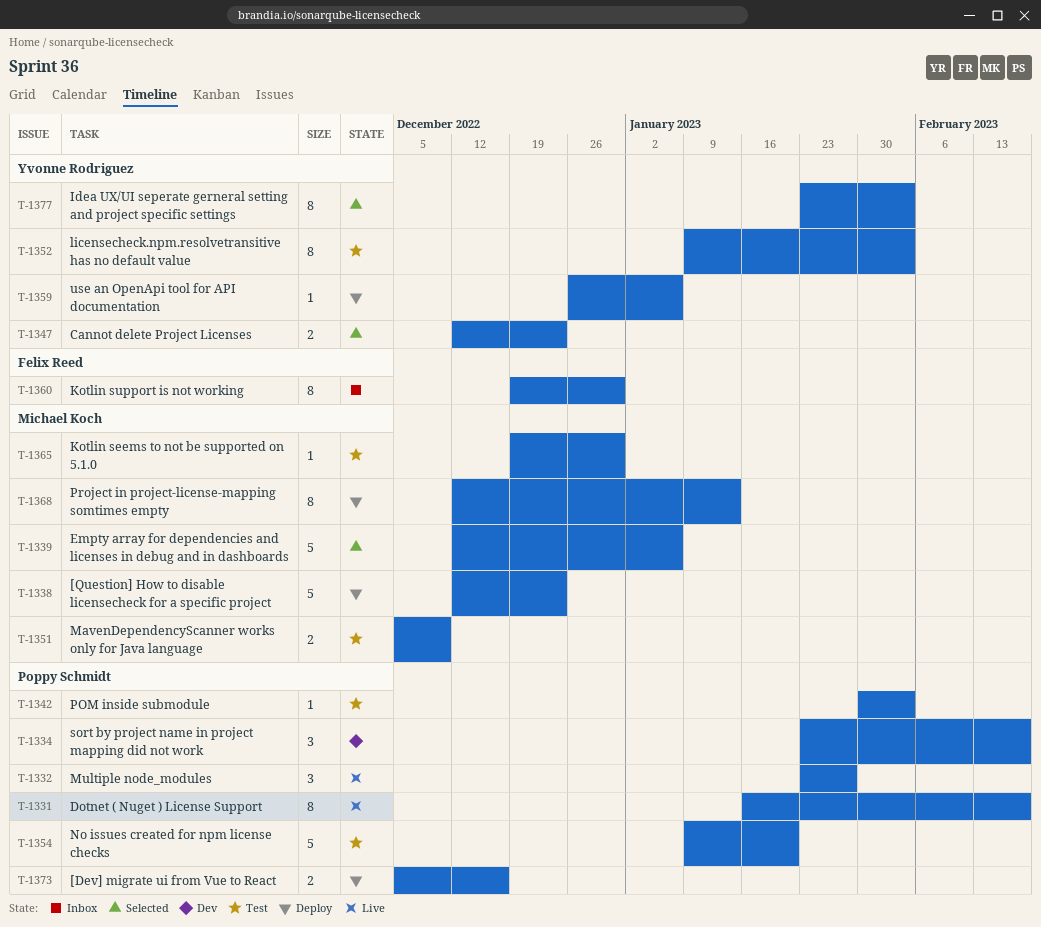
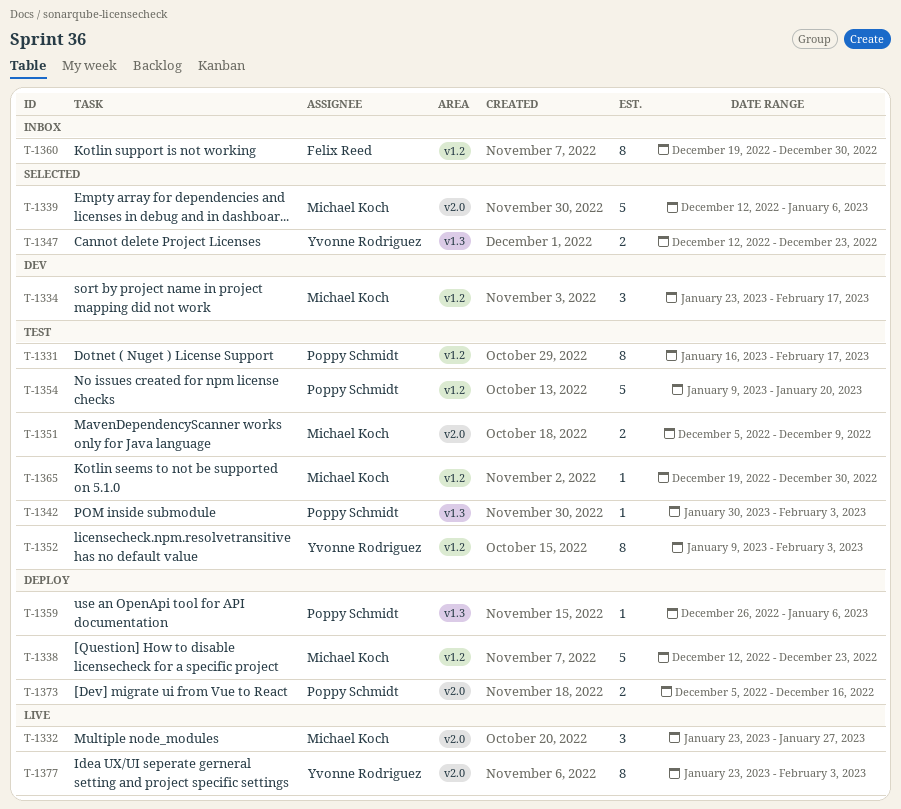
T-1331, status: Live -> Test
T-1332, owner: Poppy Schmidt -> Michael Koch
T-1334, owner: Poppy Schmidt -> Michael Koch
T-1359, owner: Yvonne Rodriguez -> Poppy Schmidt
T-1368: present -> none
T-1377, status: Selected -> Live

